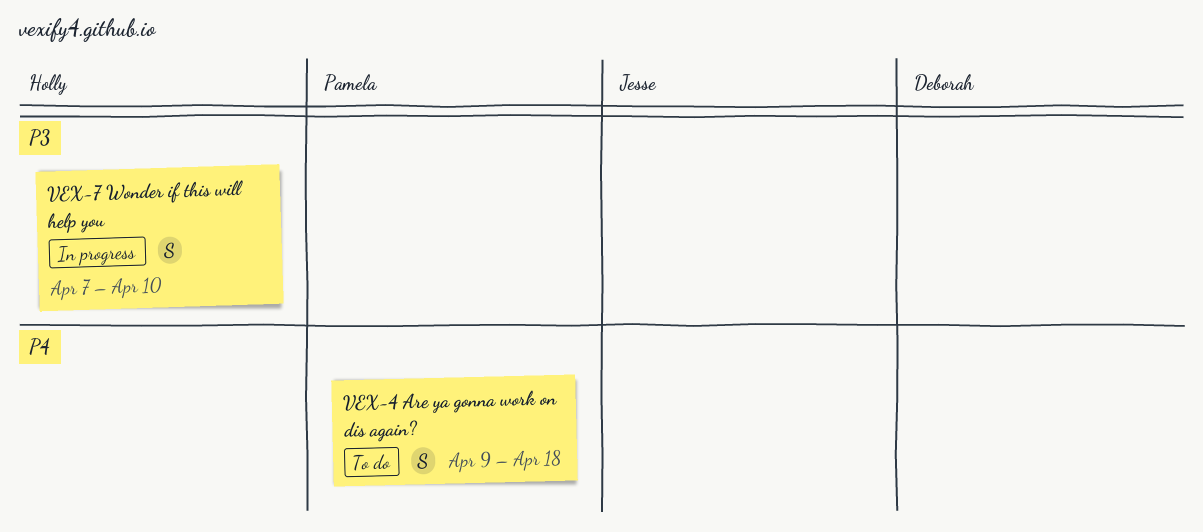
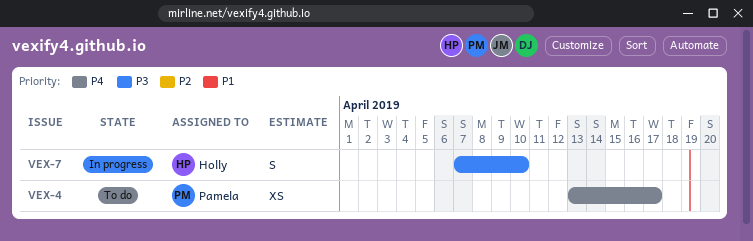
VEX-4, estimate: S -> XS
VEX-4, start: Apr 9 -> Apr 13
VEX-4, due: Apr 18 -> Apr 17

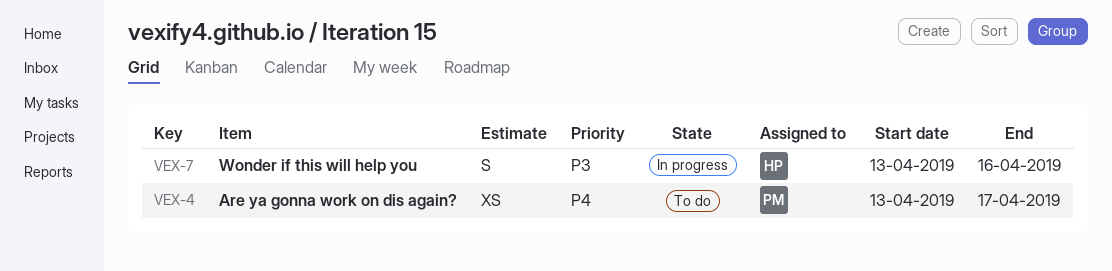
VEX-7, start: Apr 7 -> Apr 13
VEX-7, due: Apr 10 -> Apr 16

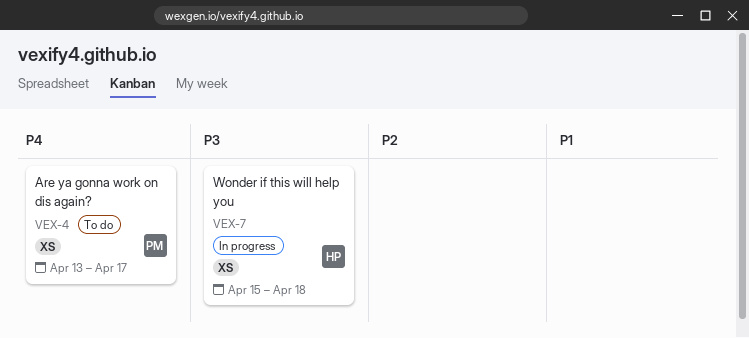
VEX-7, estimate: S -> XS
VEX-7, start: Apr 13 -> Apr 15
VEX-7, due: Apr 16 -> Apr 18

